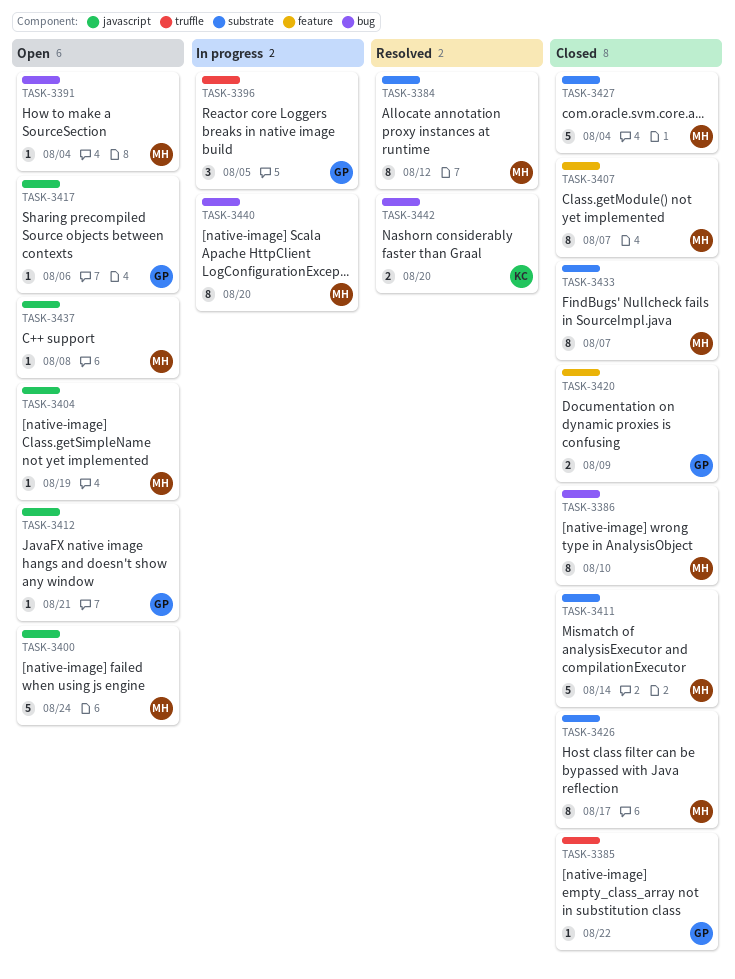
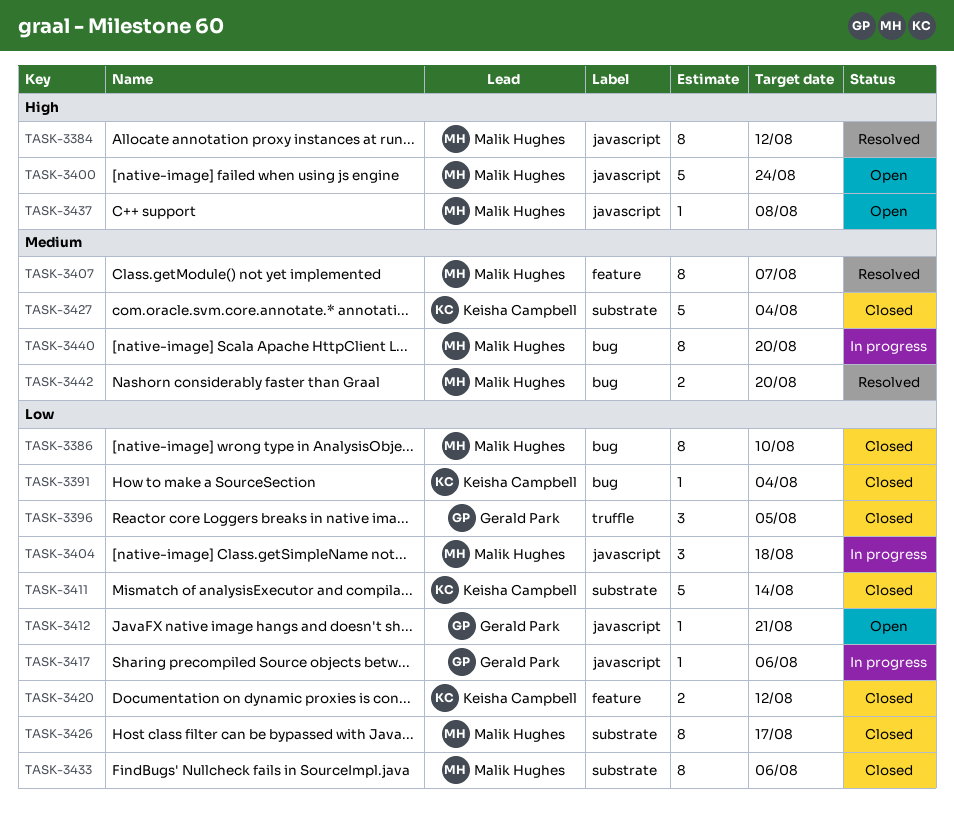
TASK-3384, label: substrate -> javascript
TASK-3385: present -> none
TASK-3391, status: Open -> Closed
TASK-3391, owner: Malik Hughes -> Keisha Campbell
TASK-3396, status: In progress -> Closed
TASK-3404, status: Open -> In progress
TASK-3404, estimate: 1 -> 3
TASK-3404, due: Aug 19 -> Aug 18
TASK-3407, status: Closed -> Resolved
TASK-3411, owner: Malik Hughes -> Keisha Campbell
TASK-3417, status: Open -> In progress
TASK-3420, owner: Gerald Park -> Keisha Campbell
TASK-3420, due: Aug 9 -> Aug 12
TASK-3427, owner: Malik Hughes -> Keisha Campbell
TASK-3433, due: Aug 7 -> Aug 6
TASK-3442, owner: Keisha Campbell -> Malik Hughes

